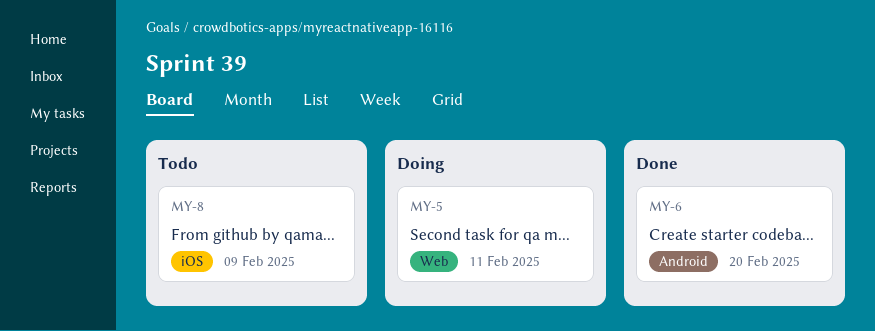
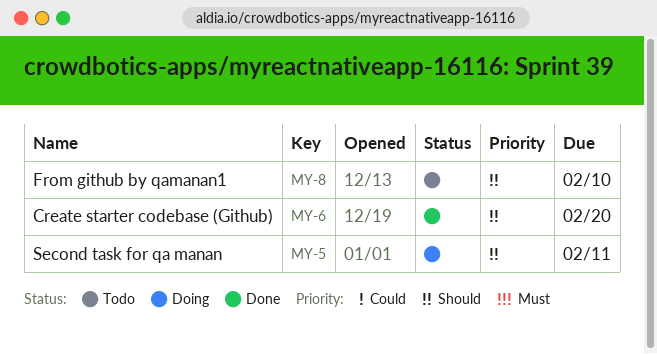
MY-8, due: Feb 9 -> Feb 10

